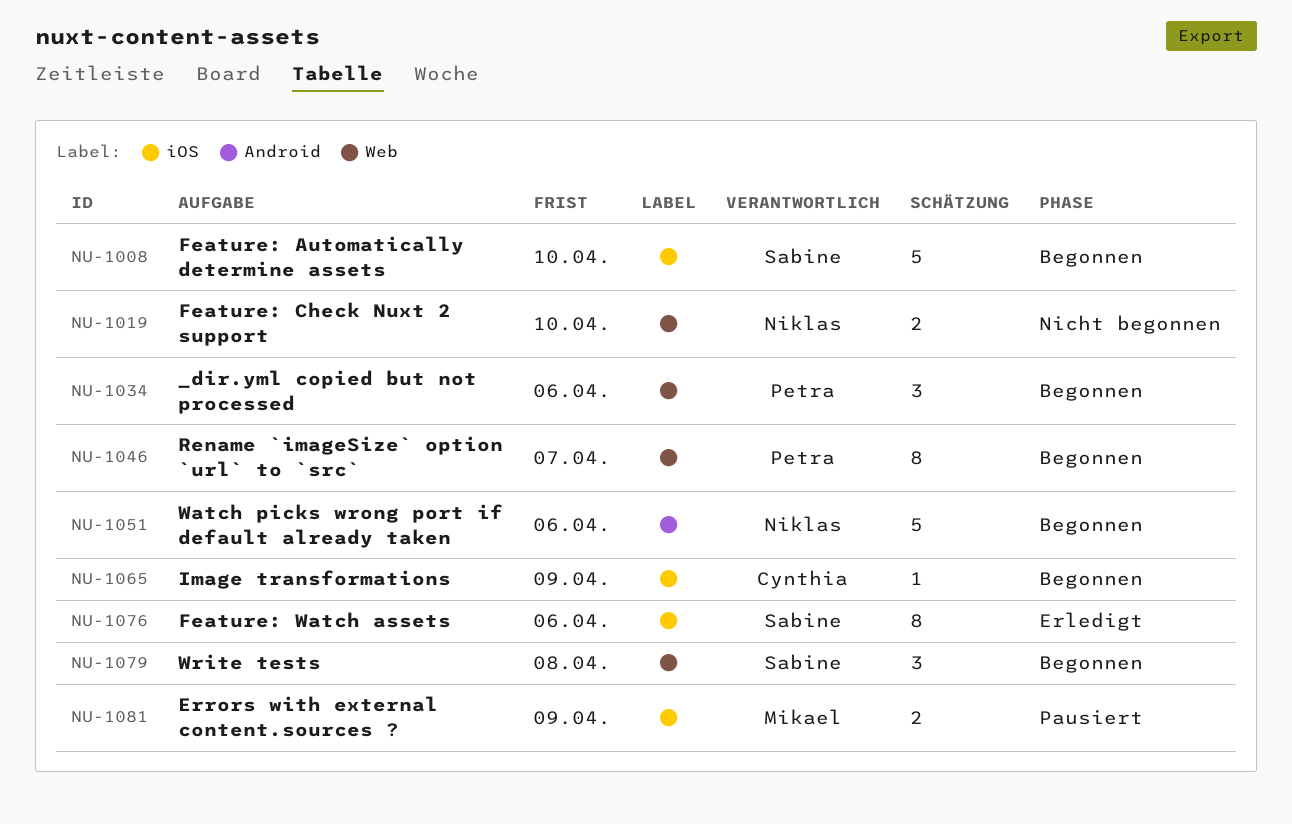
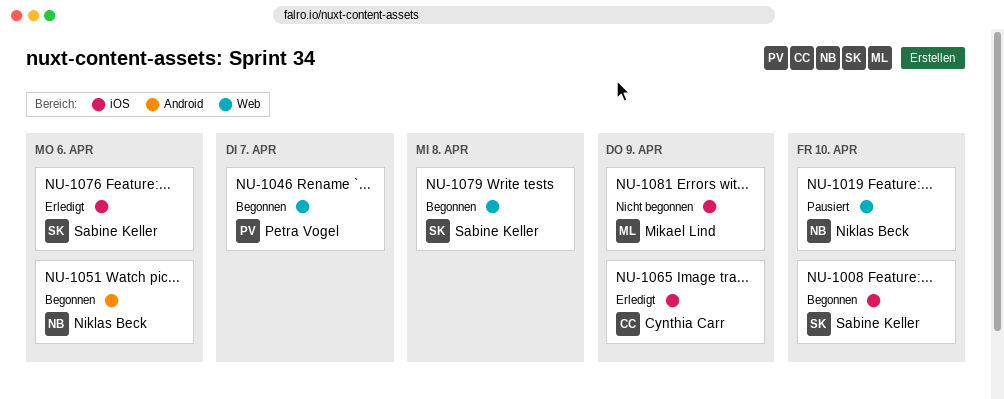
NU-1019, status: Nicht begonnen -> Pausiert
NU-1034: present -> none
NU-1065, status: Begonnen -> Erledigt
NU-1081, status: Pausiert -> Nicht begonnen

